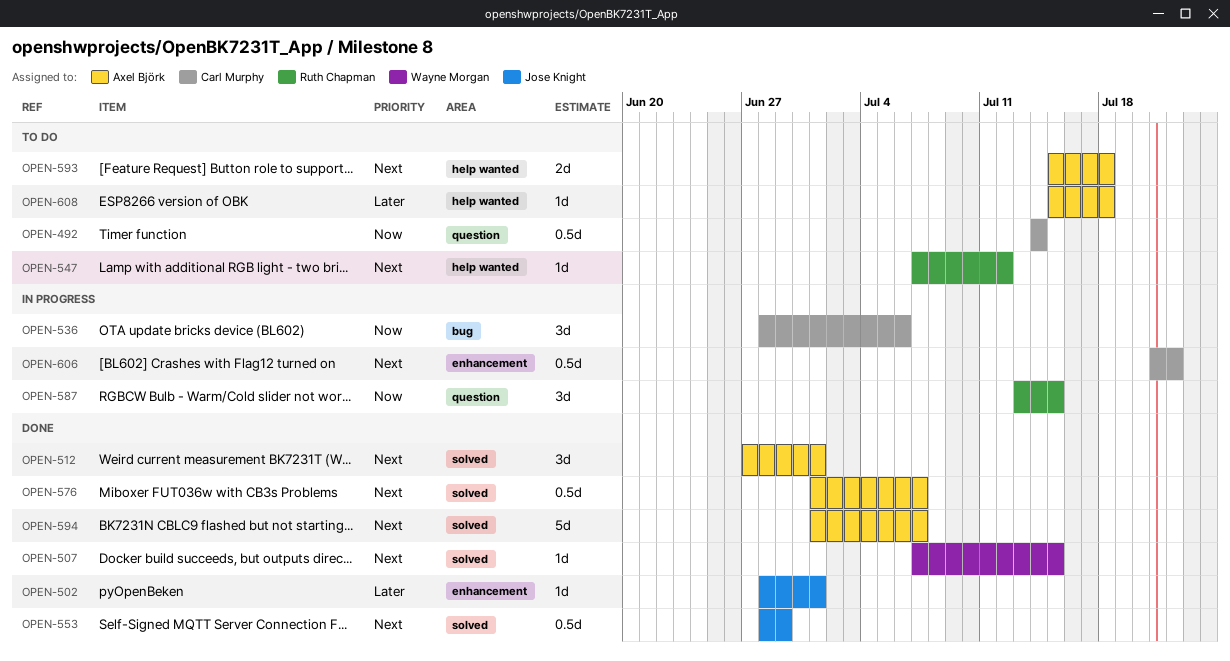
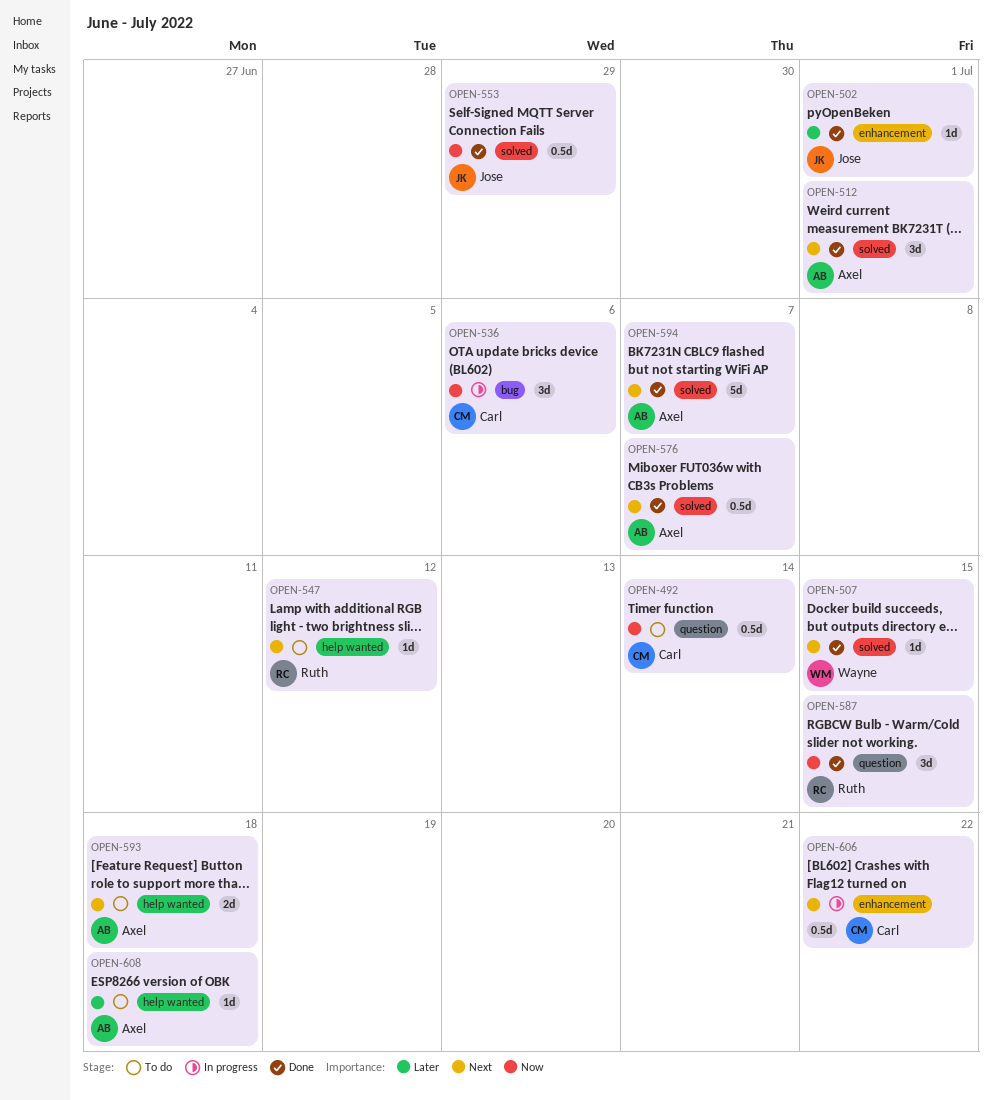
OPEN-553, priority: Next -> Now
OPEN-587, status: In progress -> Done

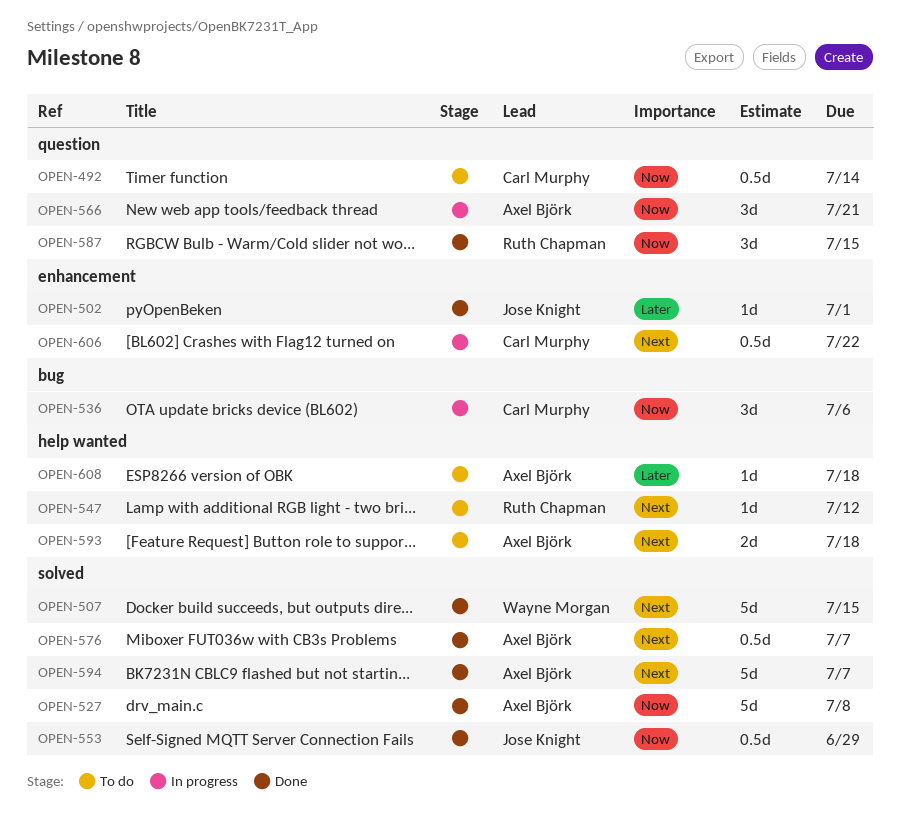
OPEN-507, estimate: 1d -> 5d
OPEN-512: present -> none
OPEN-527: none -> present
OPEN-566: none -> present

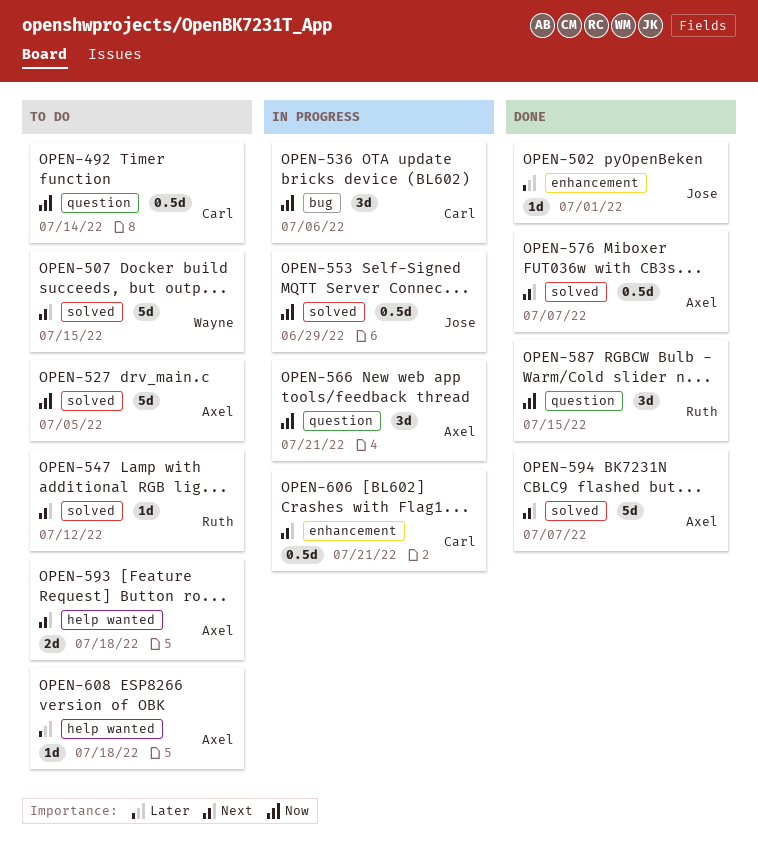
OPEN-507, status: Done -> To do
OPEN-527, status: Done -> To do
OPEN-527, due: Jul 8 -> Jul 5
OPEN-547, label: help wanted -> solved
OPEN-553, status: Done -> In progress
OPEN-606, due: Jul 22 -> Jul 21

